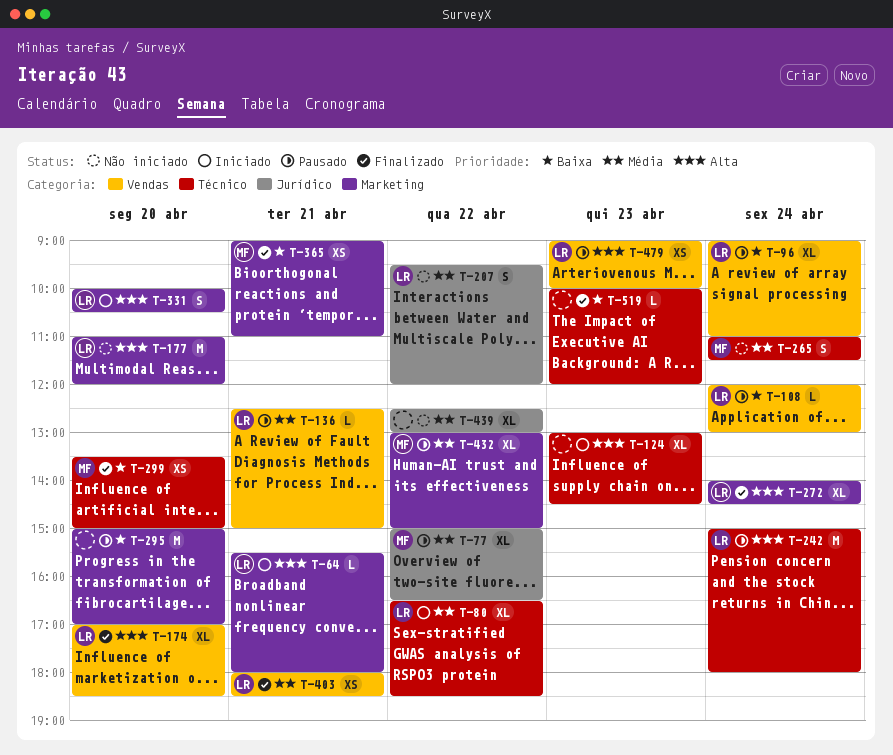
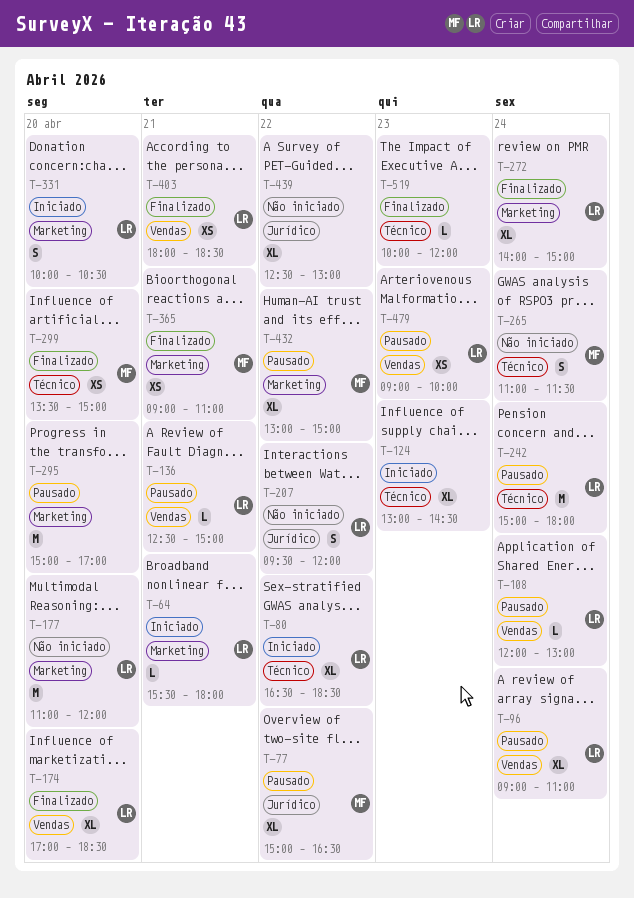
T-272, ends: 14:30 -> 15:00

